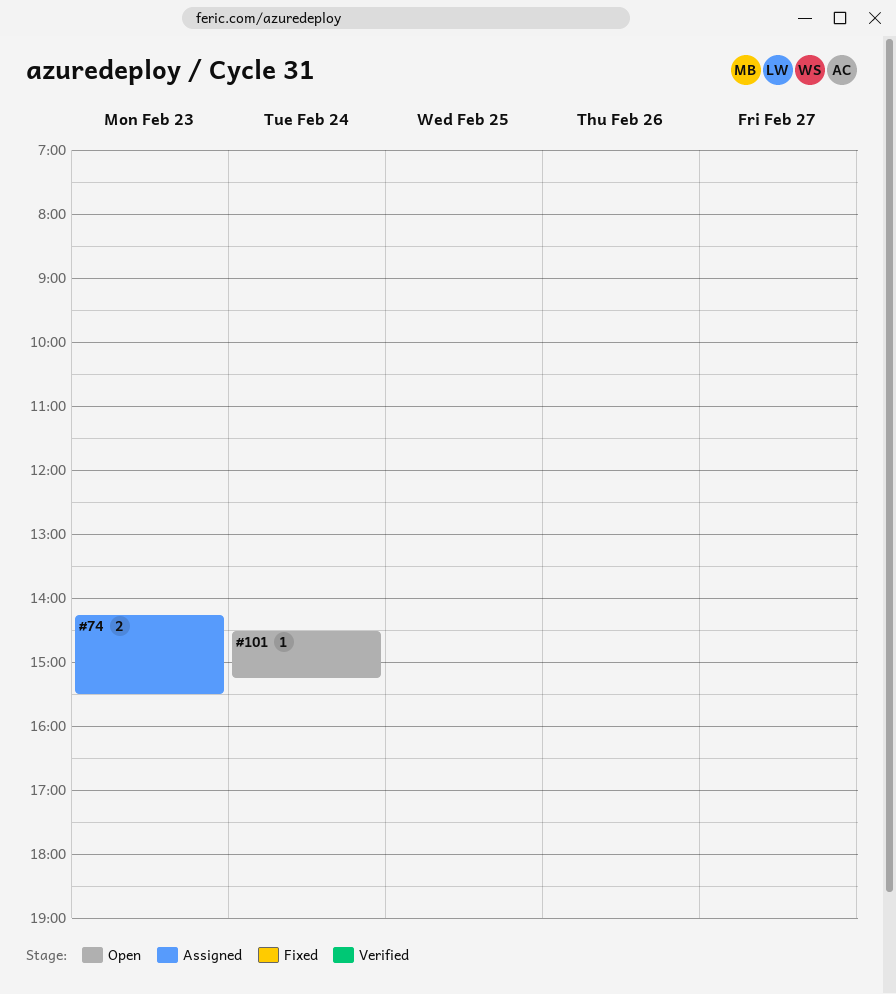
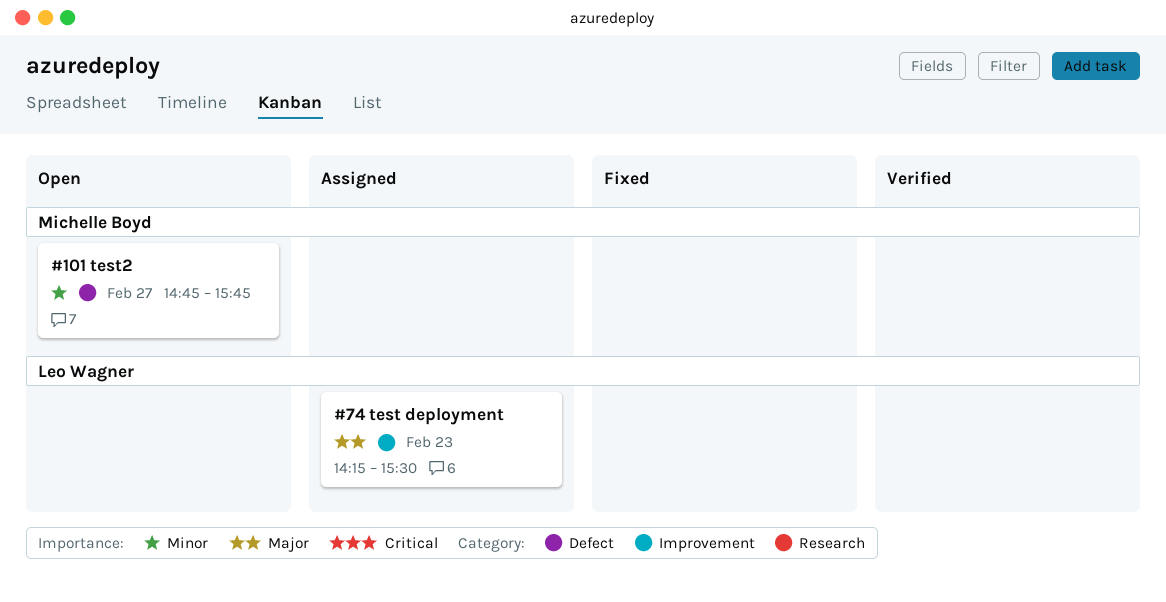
#101, day: Feb 24 -> Feb 27
#101, begins: 14:30 -> 14:45
#101, ends: 15:15 -> 15:45

